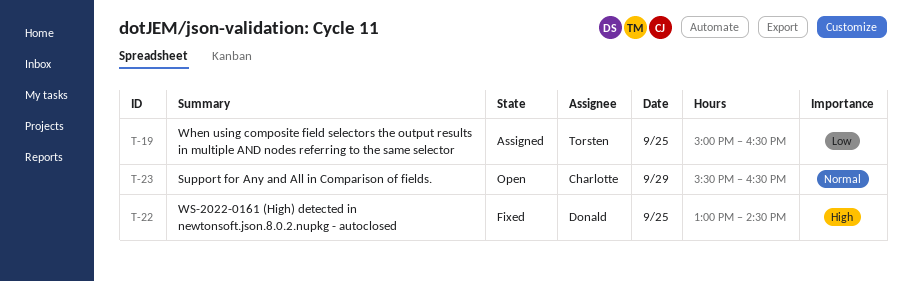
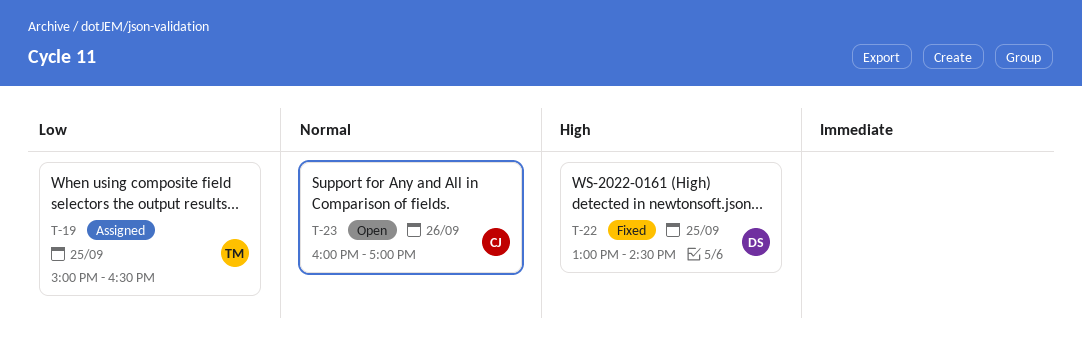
T-23, day: Sep 29 -> Sep 26
T-23, begins: 15:30 -> 16:00
T-23, ends: 16:30 -> 17:00

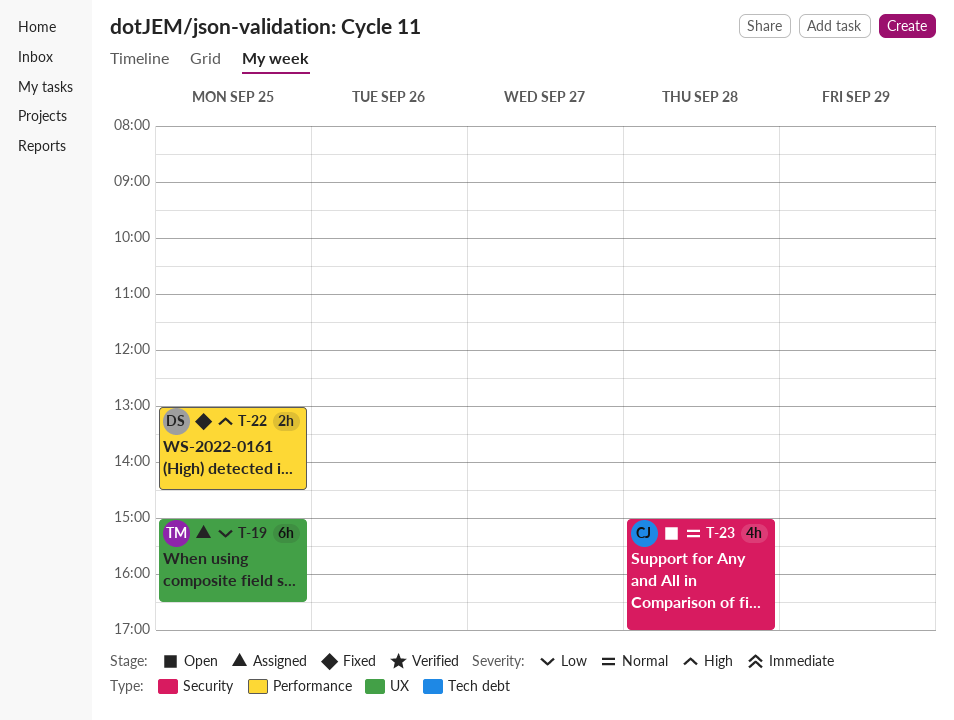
T-23, day: Sep 26 -> Sep 28
T-23, begins: 16:00 -> 15:00

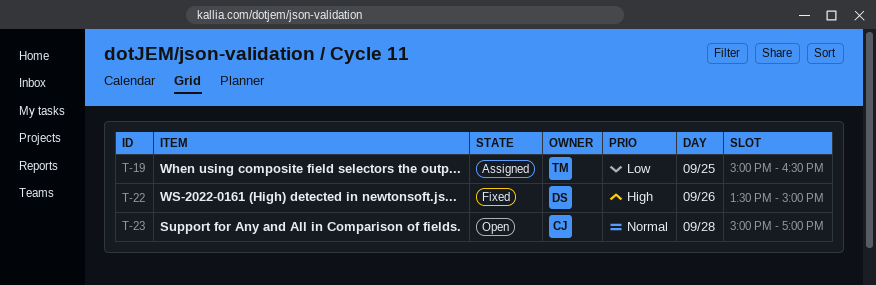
T-22, day: Sep 25 -> Sep 26
T-22, begins: 13:00 -> 13:30
T-22, ends: 14:30 -> 15:00

